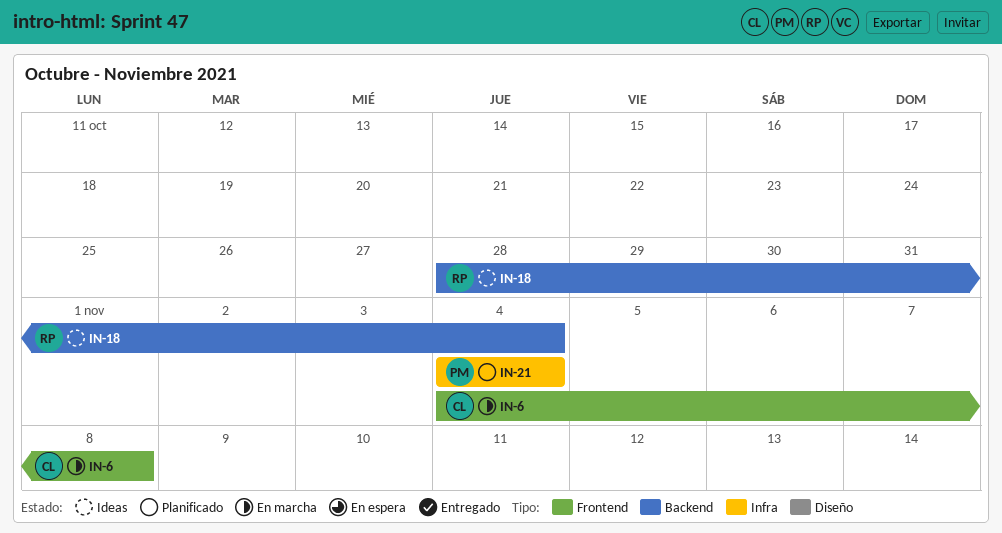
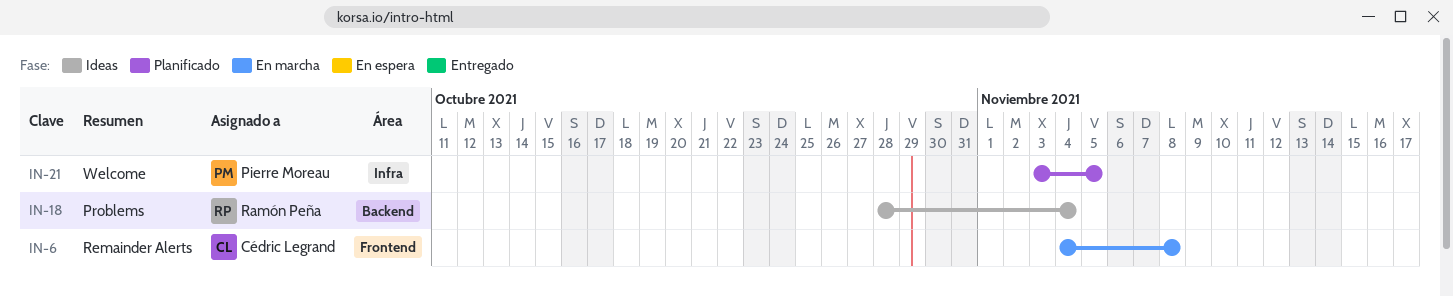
IN-21, start: Nov 4 -> Nov 3
IN-21, due: Nov 4 -> Nov 5

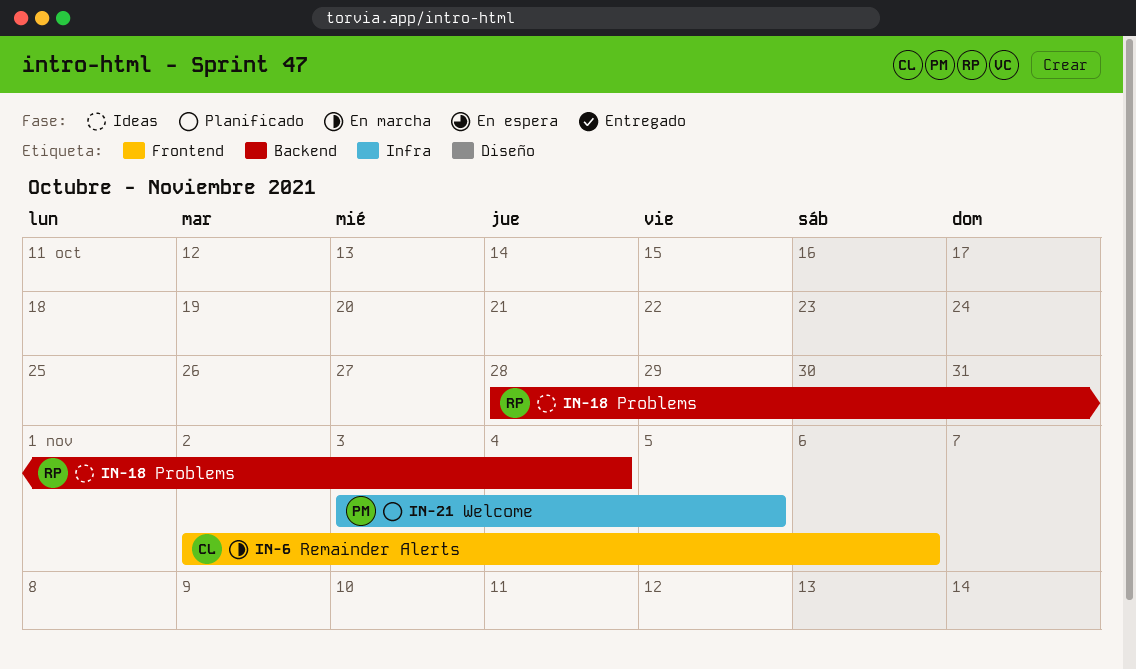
IN-6, start: Nov 4 -> Nov 2
IN-6, due: Nov 8 -> Nov 6

